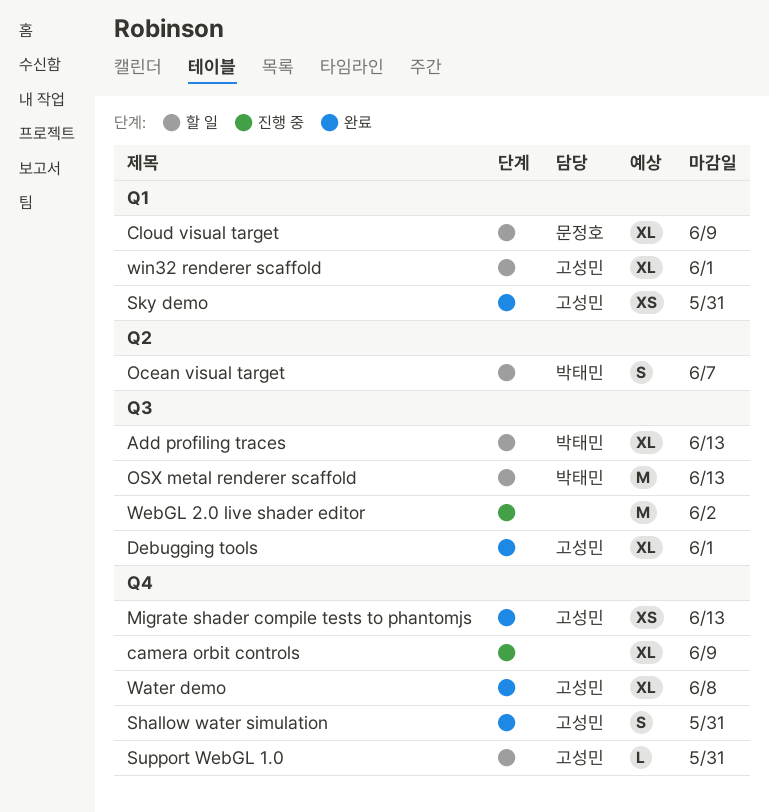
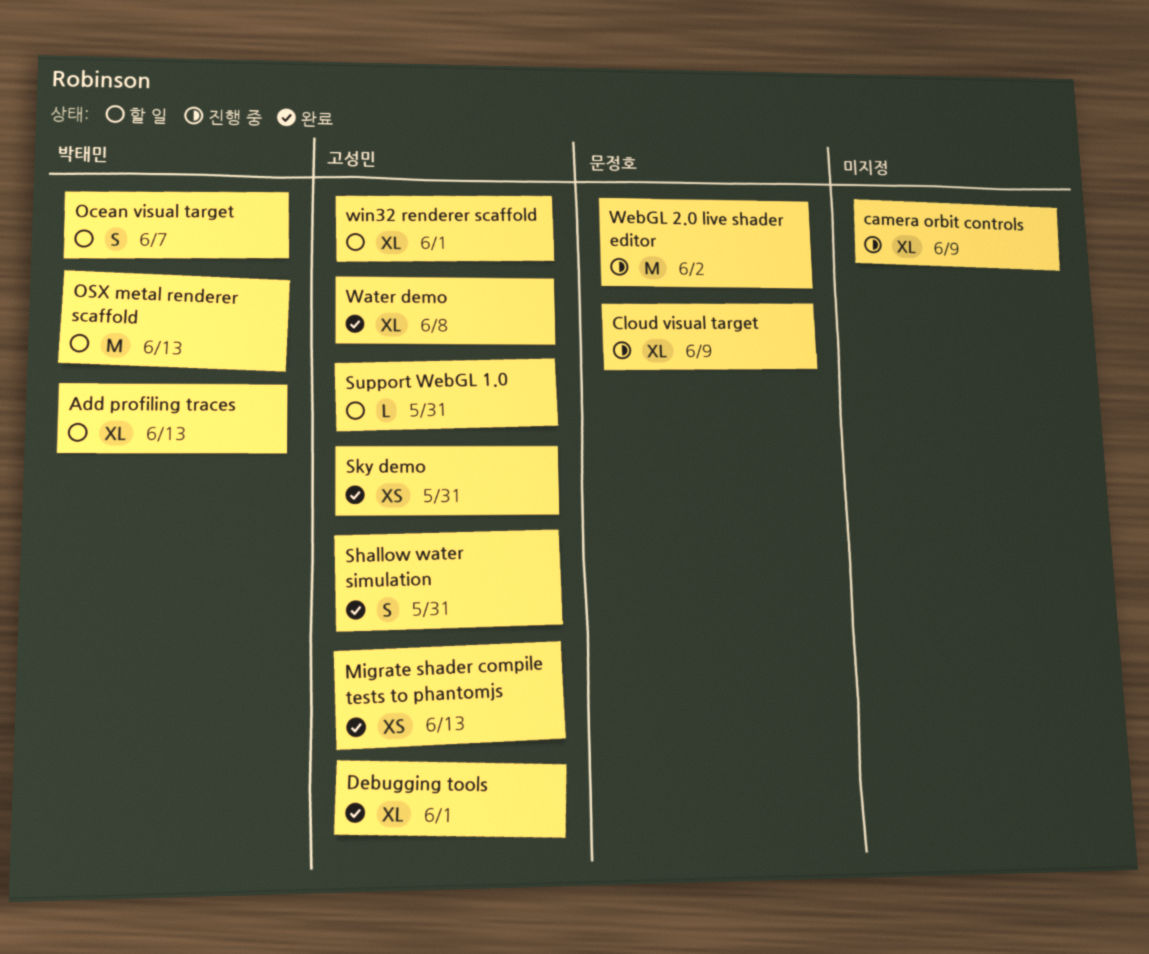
Cloud visual target, status: 할 일 -> 진행 중
WebGL 2.0 live shader editor, owner: none -> 문정호

